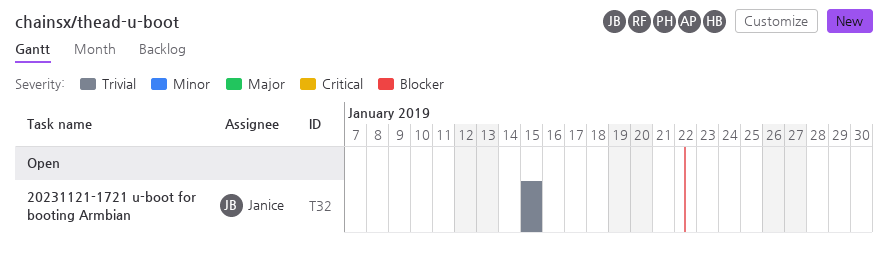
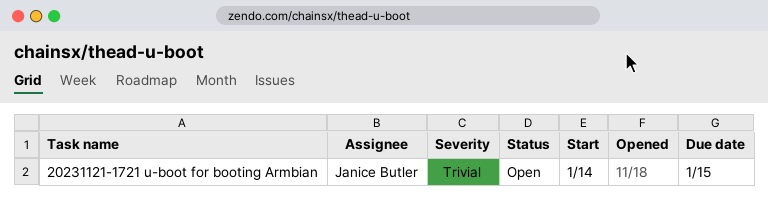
20231121-1721 u-boot for booting Armbian, start: Jan 15 -> Jan 14

